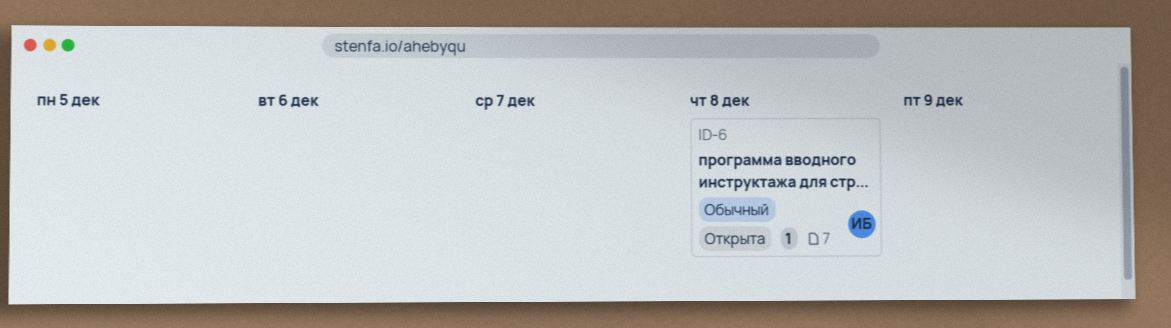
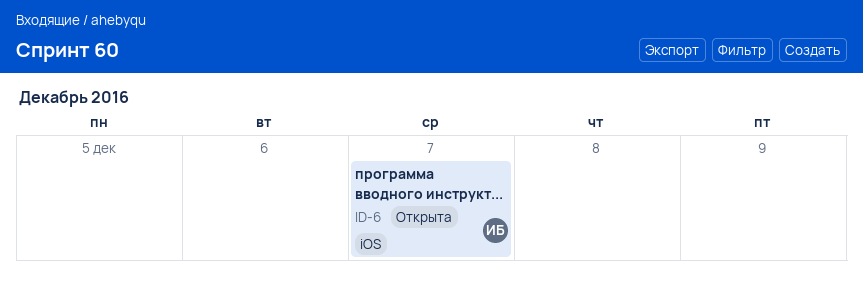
ID-6, due: Dec 8 -> Dec 7

